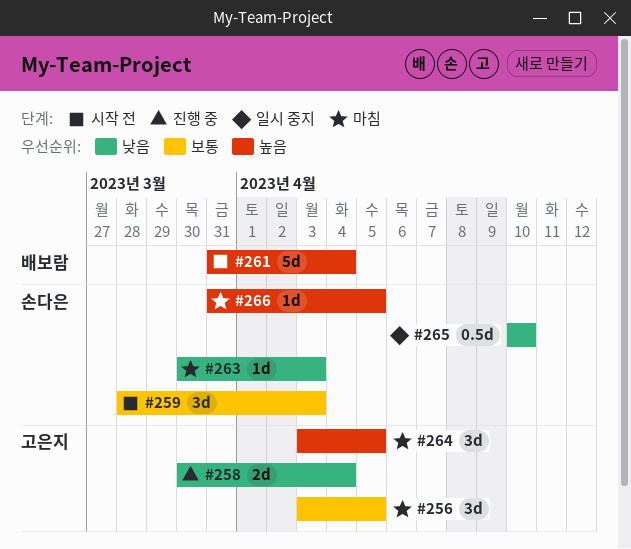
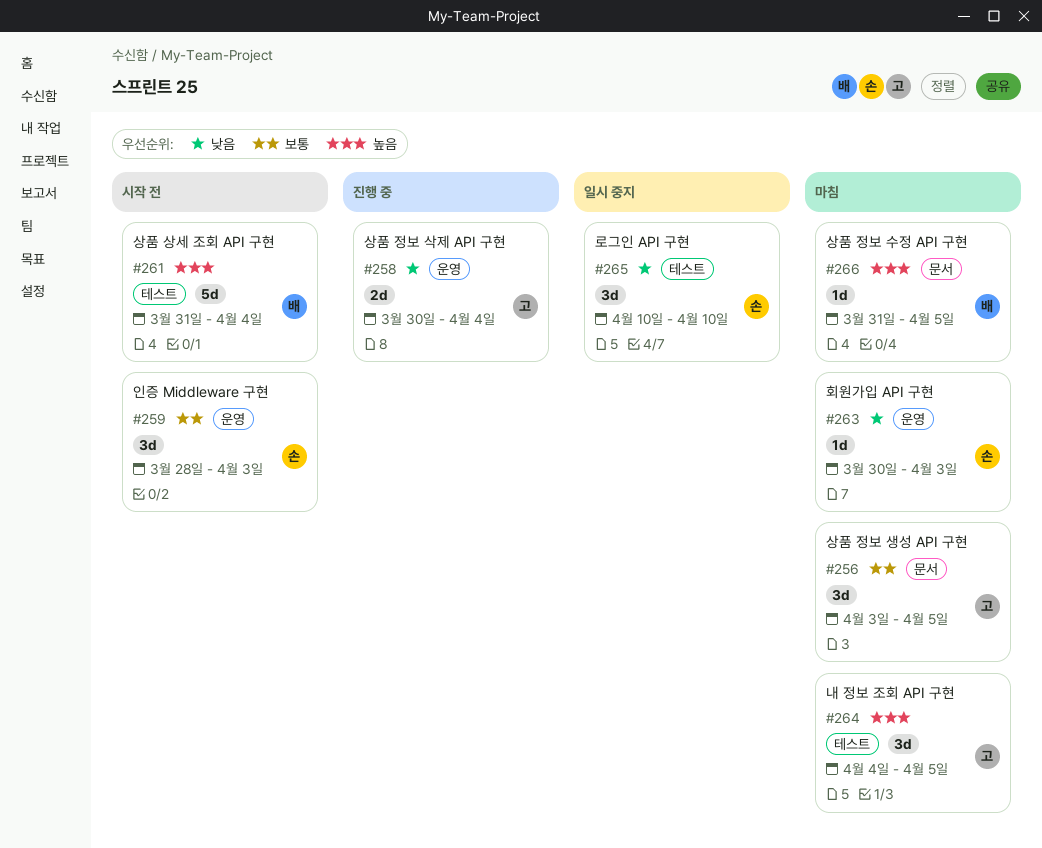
#264, start: Apr 3 -> Apr 4
#265, estimate: 0.5d -> 3d
#266, owner: 손다은 -> 배보람

